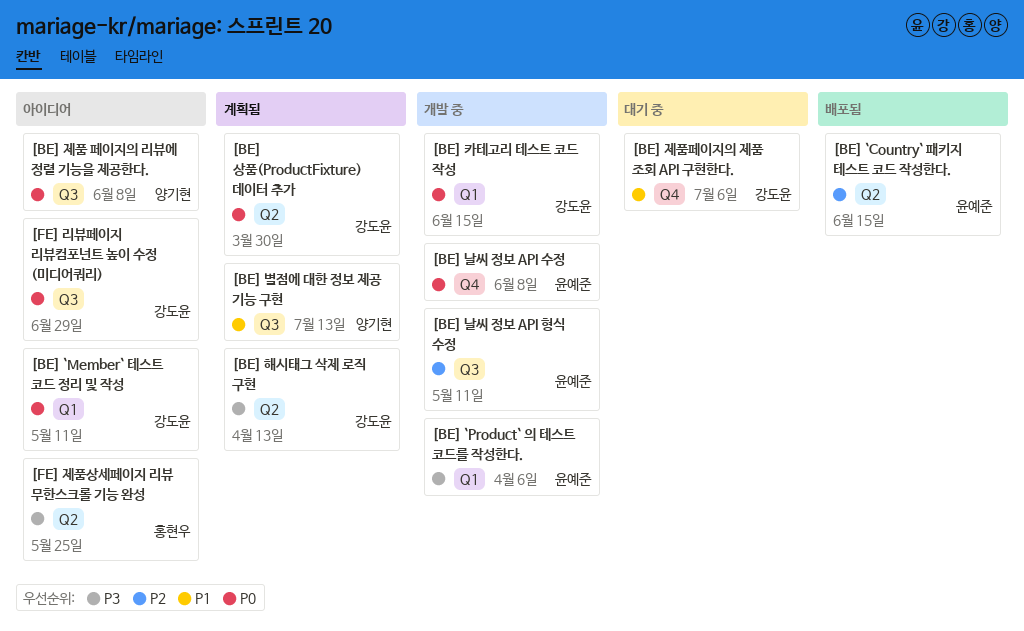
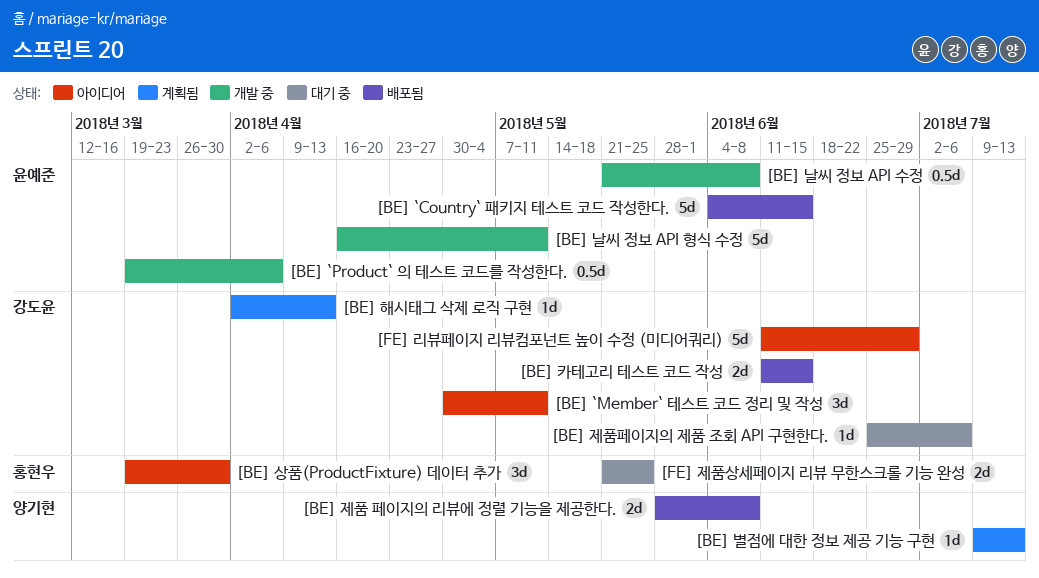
[BE] 상품(ProductFixture) 데이터 추가, status: 계획됨 -> 아이디어
[BE] 상품(ProductFixture) 데이터 추가, owner: 강도윤 -> 홍현우
[BE] 제품 페이지의 리뷰에 정렬 기능을 제공한다., status: 아이디어 -> 배포됨
[BE] 카테고리 테스트 코드 작성, status: 개발 중 -> 배포됨
[FE] 제품상세페이지 리뷰 무한스크롤 기능 완성, status: 아이디어 -> 대기 중

